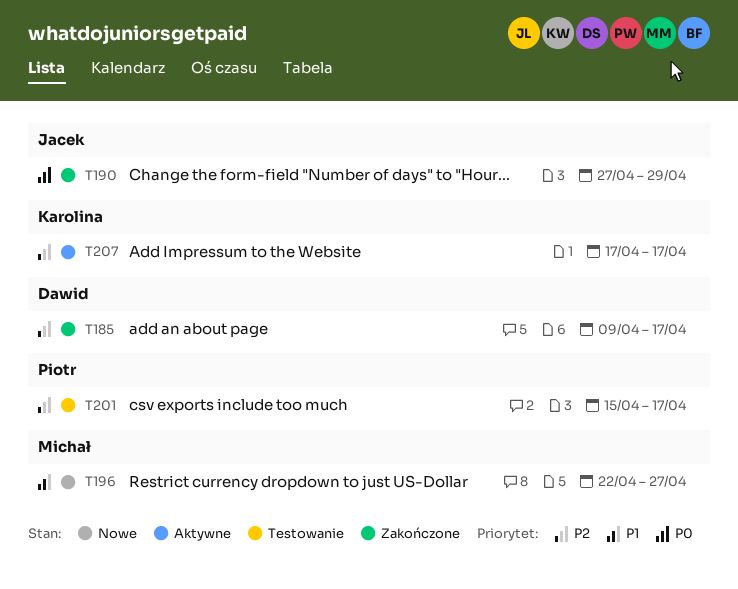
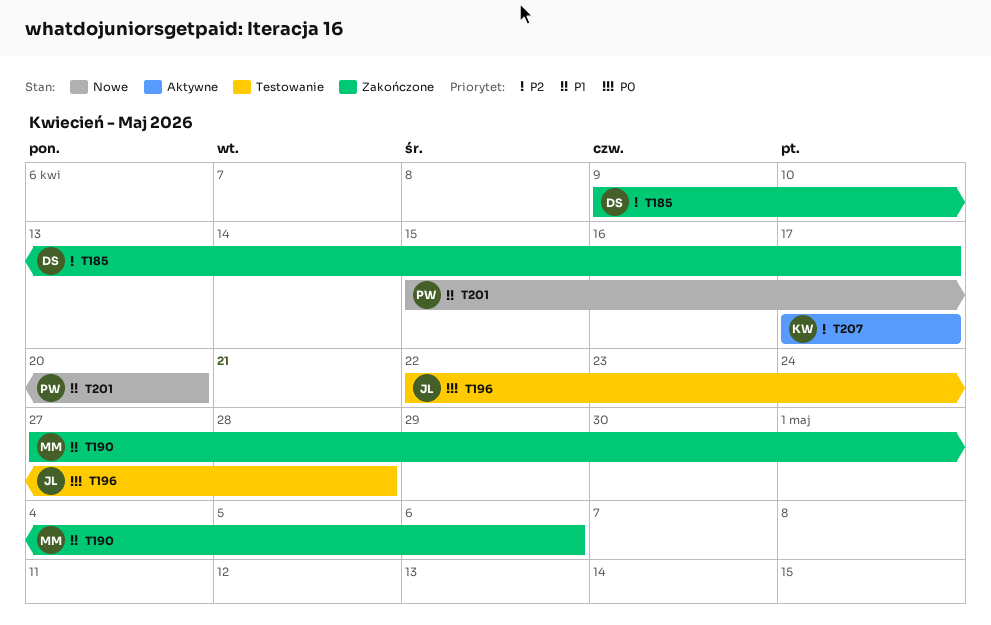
T190, owner: Jacek -> Michał
T190, priority: P0 -> P1
T190, due: Apr 29 -> May 6
T196, status: Nowe -> Testowanie
T196, owner: Michał -> Jacek
T196, priority: P1 -> P0
T196, due: Apr 27 -> Apr 28
T201, status: Testowanie -> Nowe
T201, priority: P2 -> P1
T201, due: Apr 17 -> Apr 20

